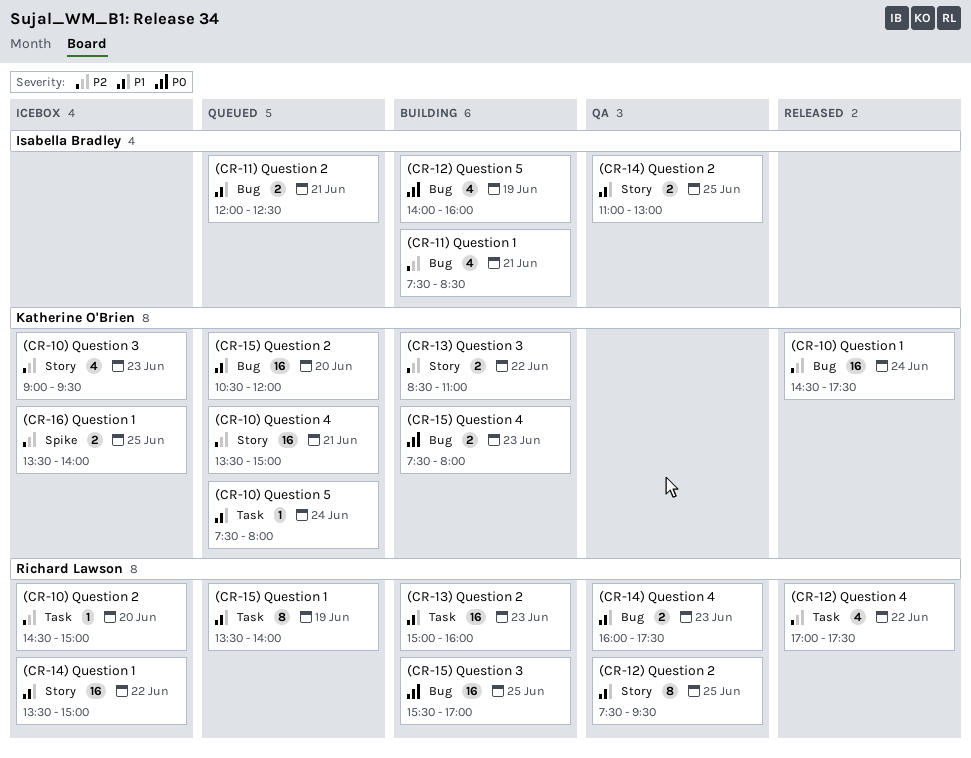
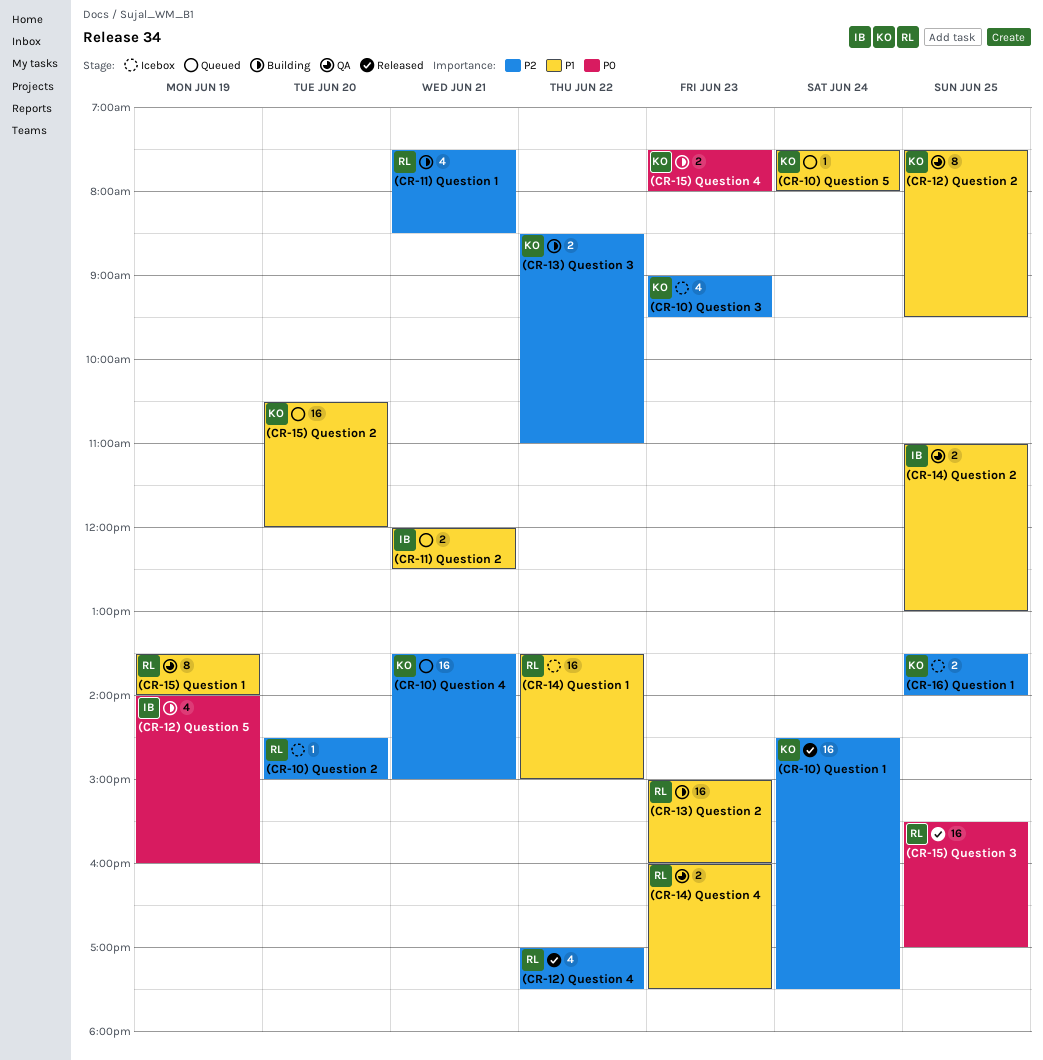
(CR-11) Question 1, owner: Isabella Bradley -> Richard Lawson
(CR-12) Question 2, owner: Richard Lawson -> Katherine O'Brien
(CR-15) Question 1, status: Queued -> QA
(CR-15) Question 3, status: Building -> Released

